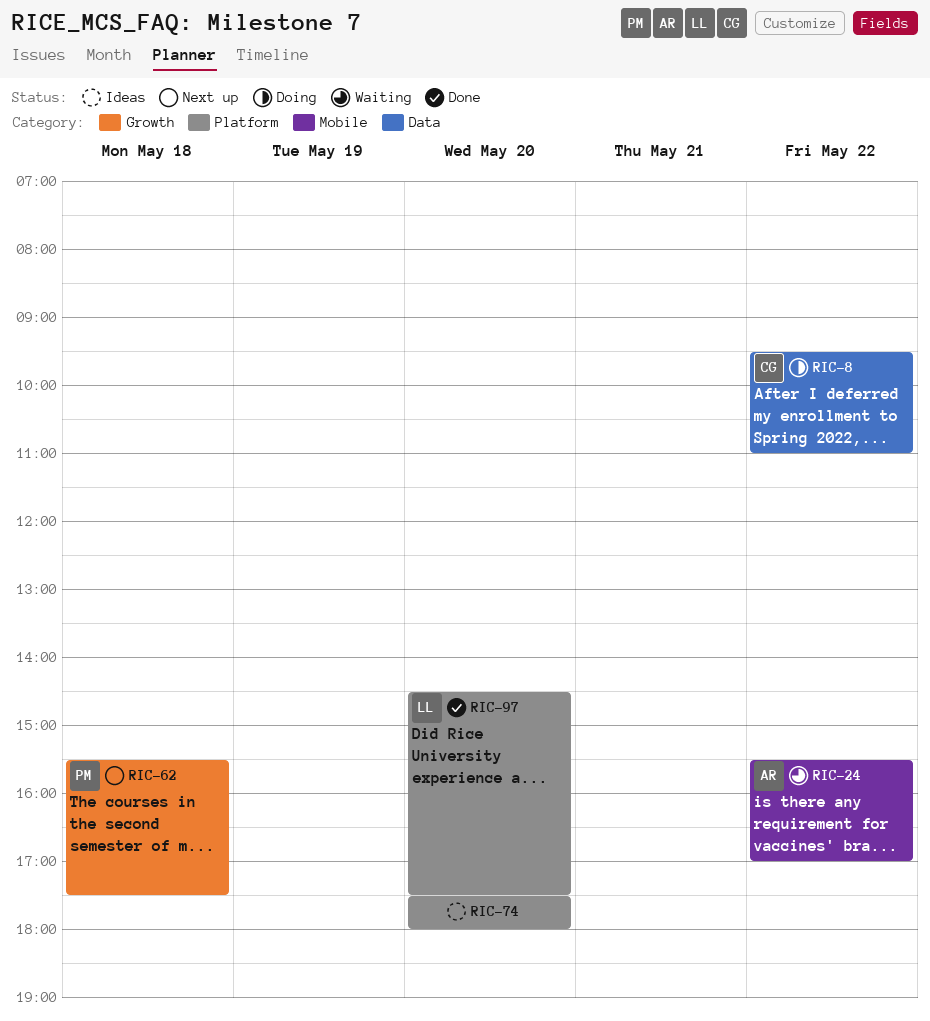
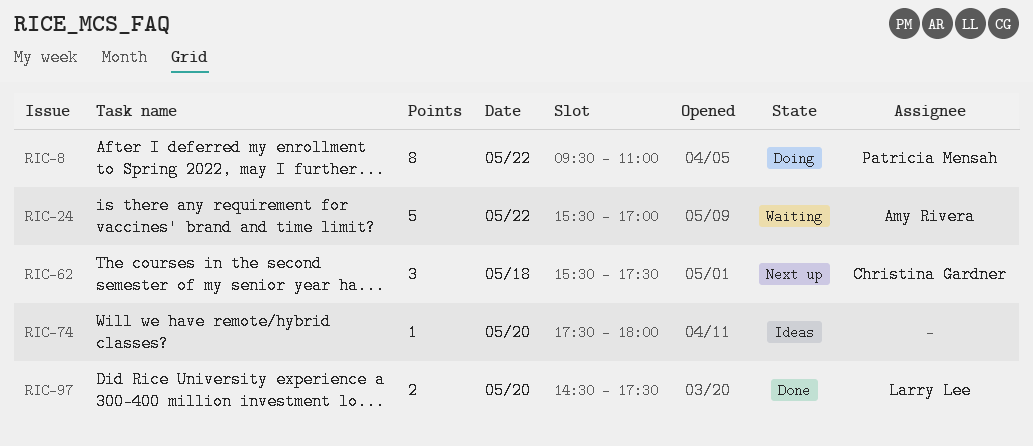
RIC-8, owner: Christina Gardner -> Patricia Mensah
RIC-62, owner: Patricia Mensah -> Christina Gardner

